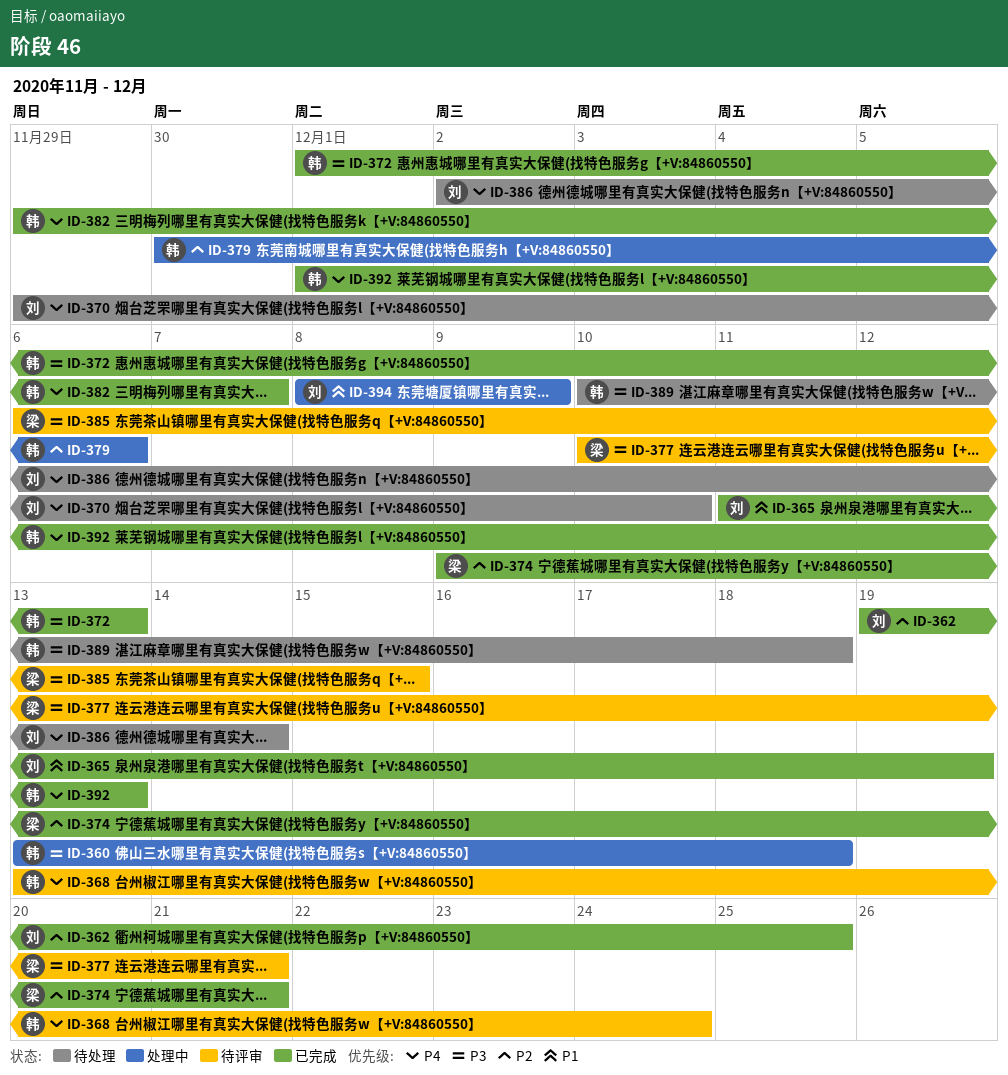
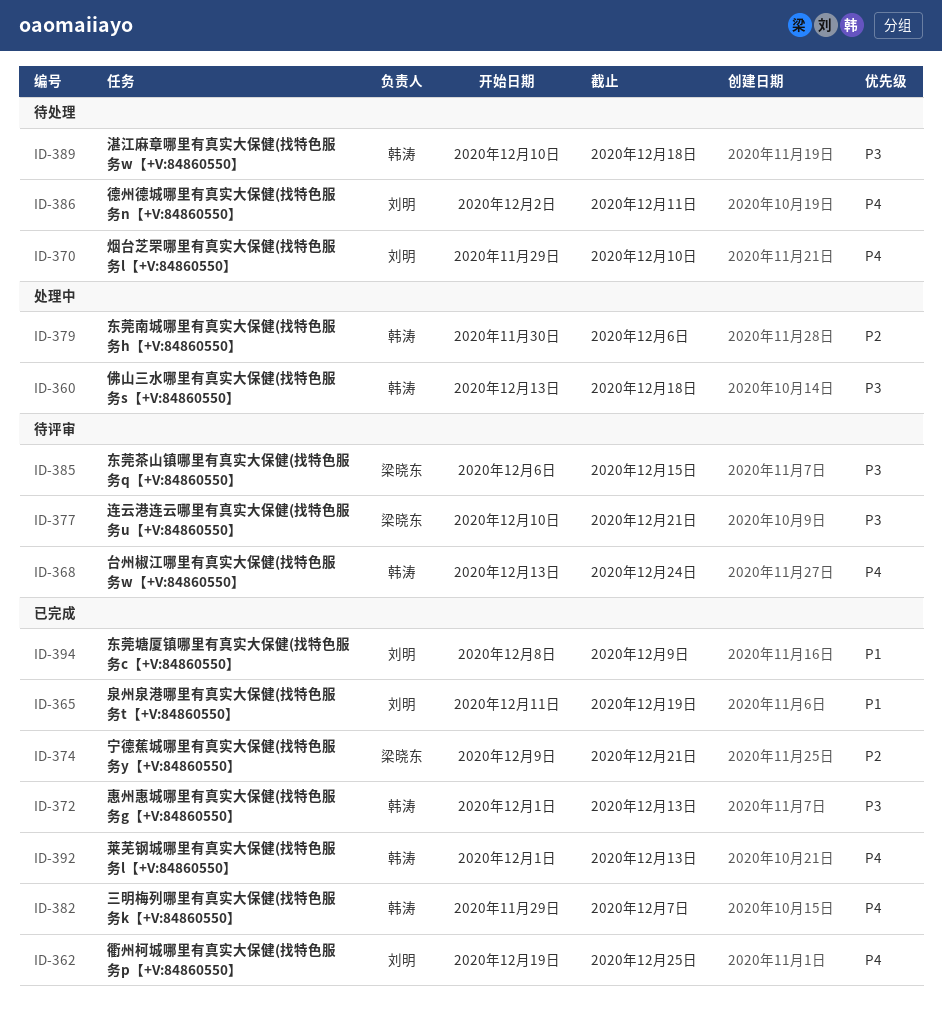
ID-362, priority: P2 -> P4
ID-386, due: Dec 14 -> Dec 11
ID-394, status: 处理中 -> 已完成

